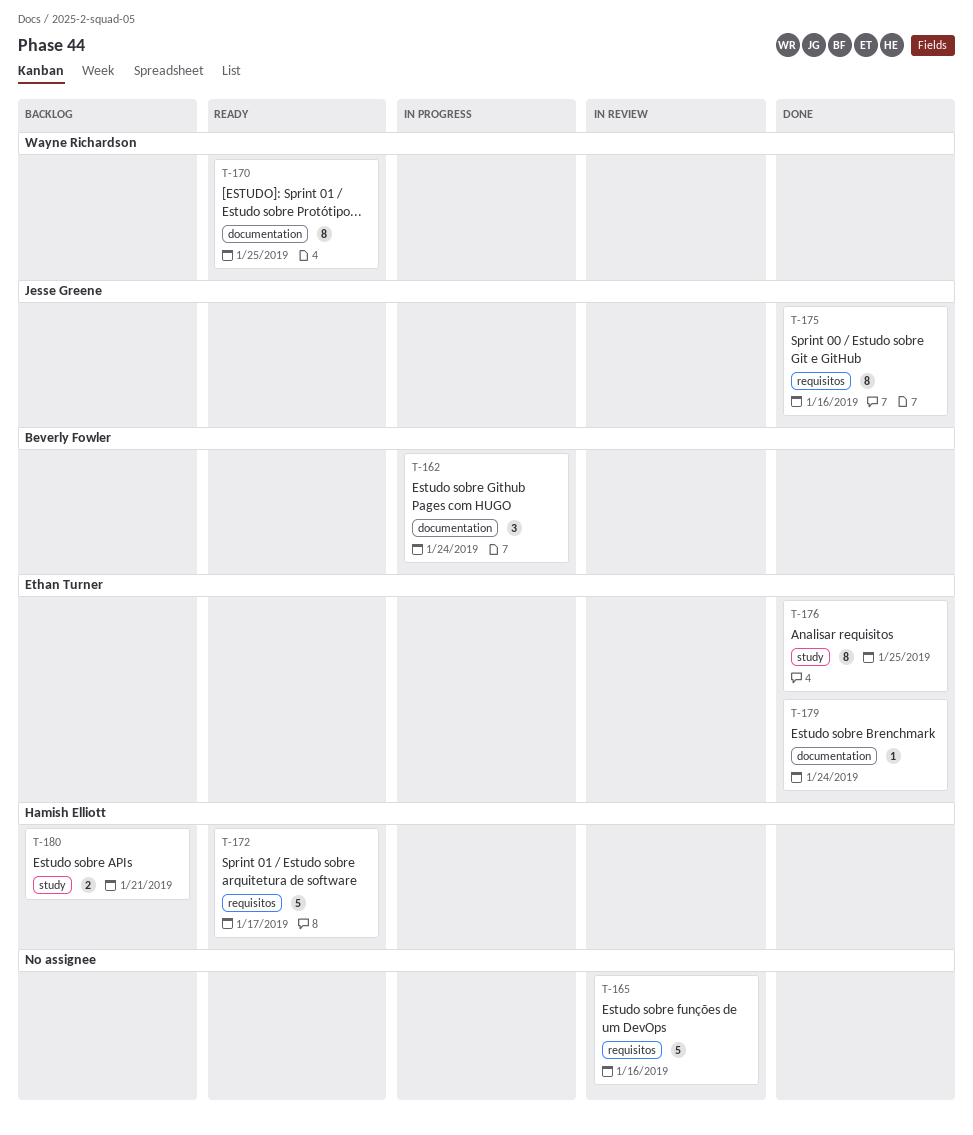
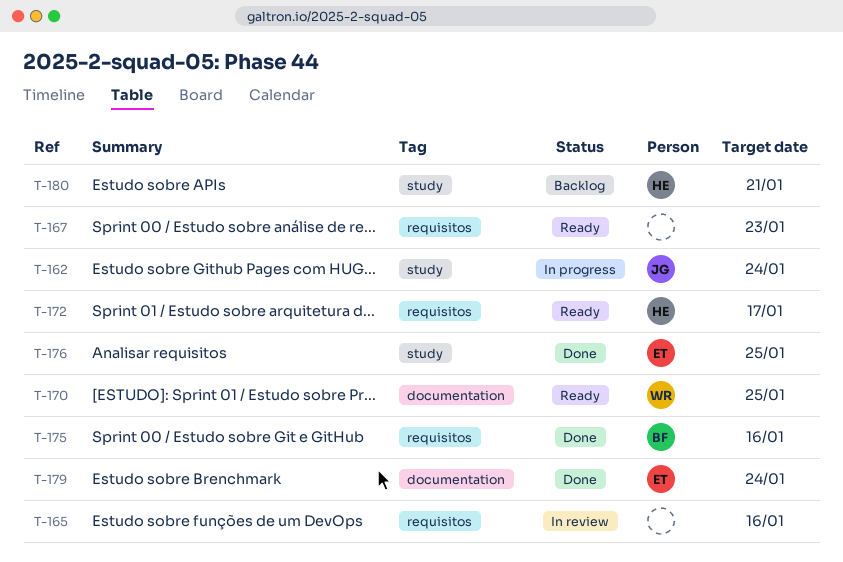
T-162, owner: Beverly Fowler -> Jesse Greene
T-162, label: documentation -> study
T-167: none -> present
T-175, owner: Jesse Greene -> Beverly Fowler

